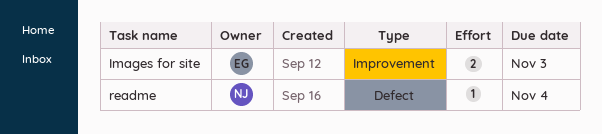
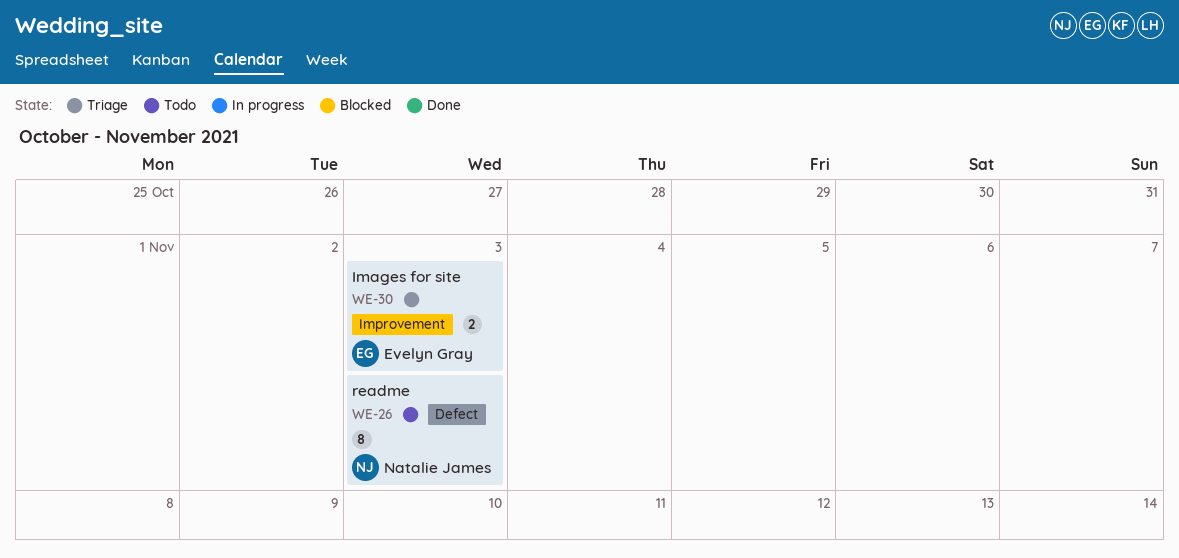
readme, estimate: 1 -> 8
readme, due: Nov 4 -> Nov 3

